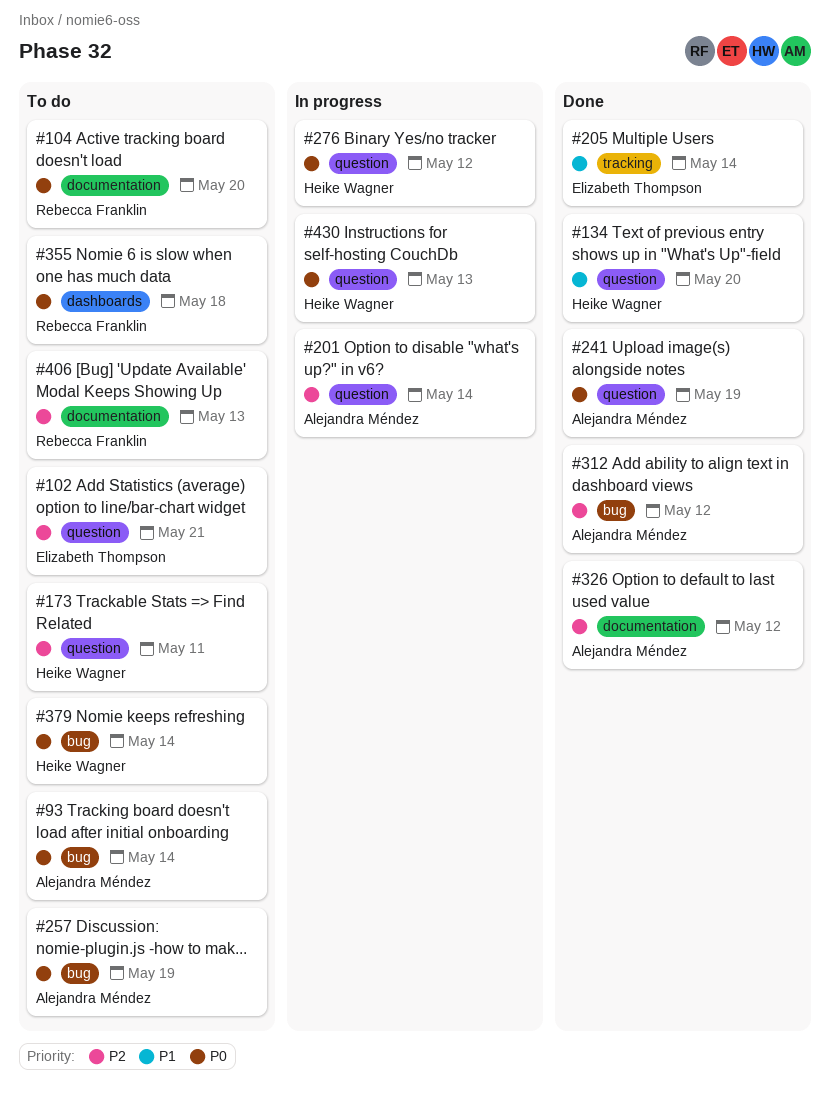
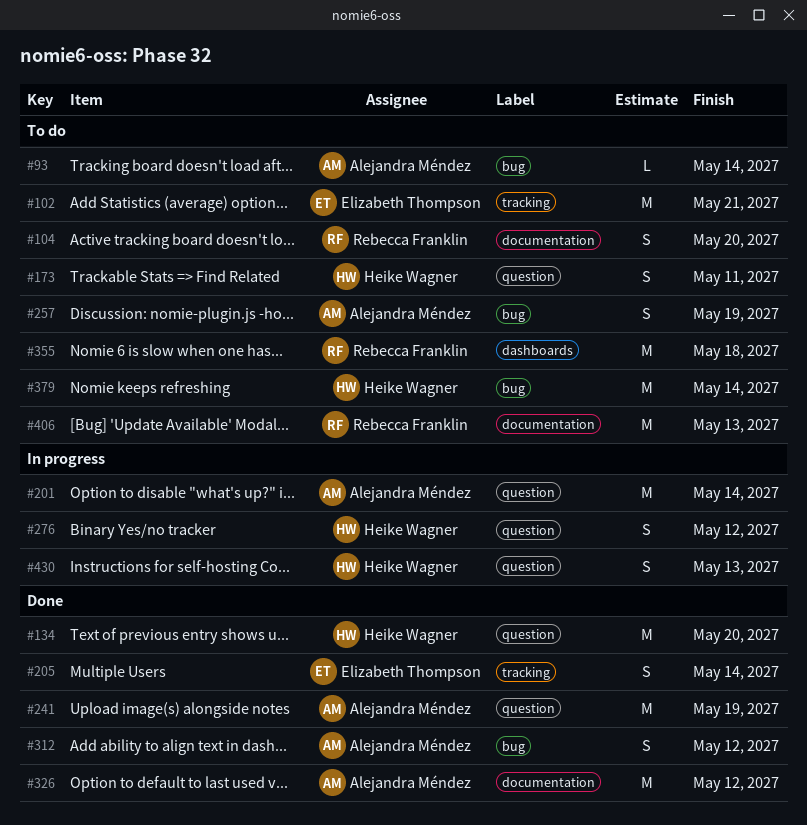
#102, label: question -> tracking

